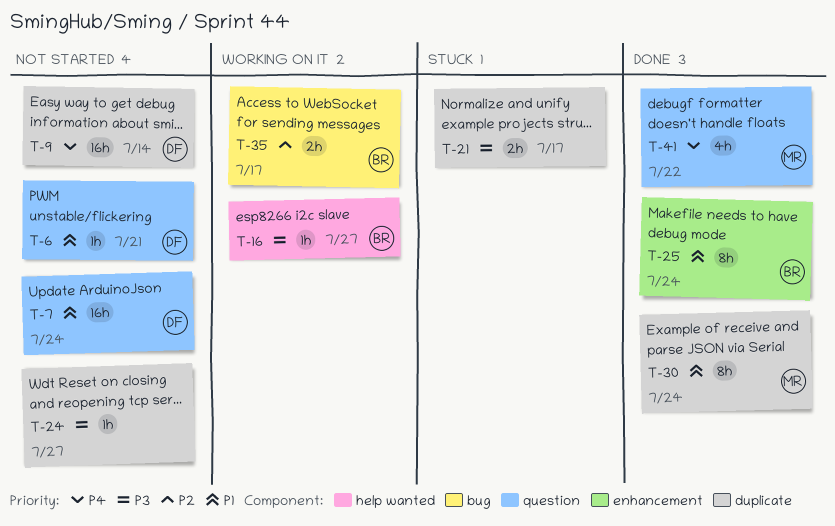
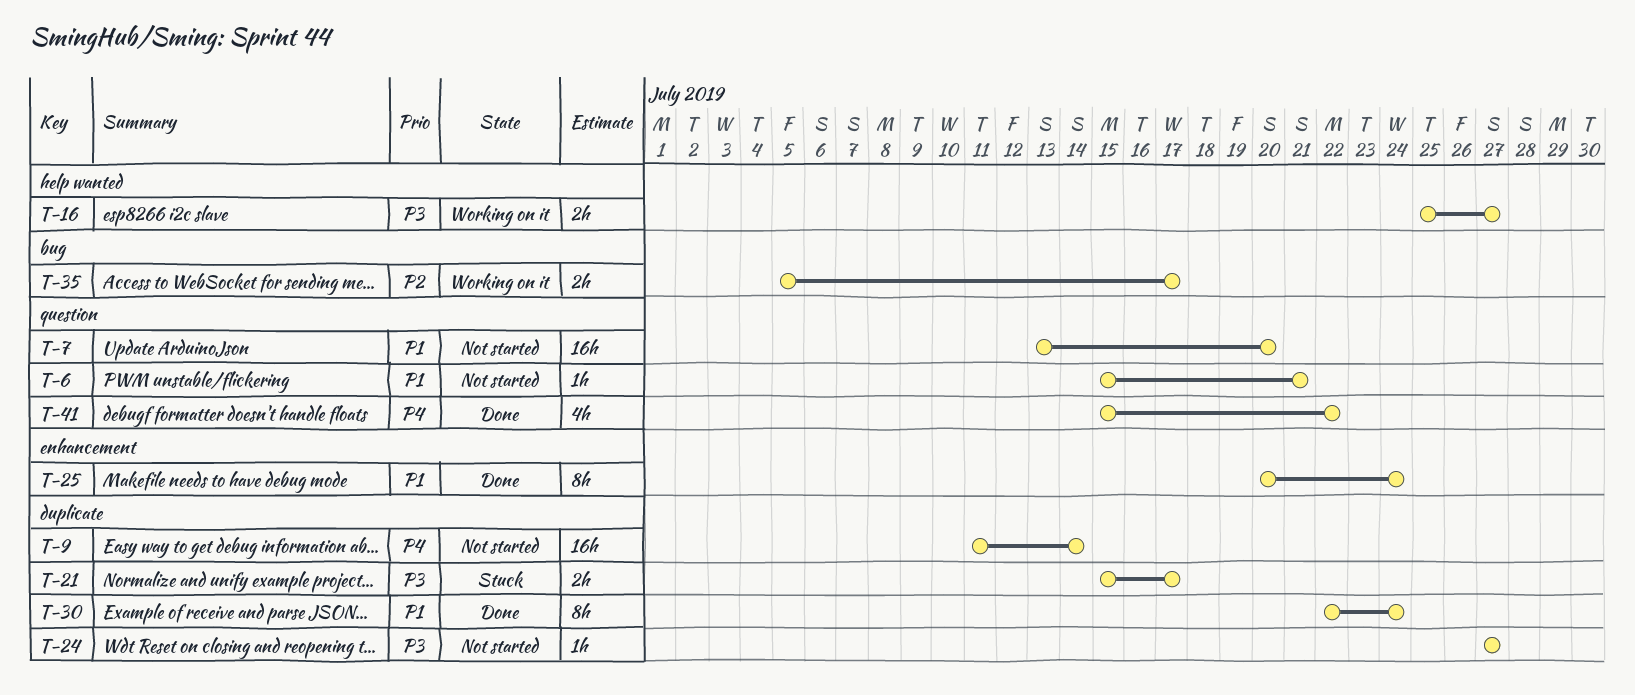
T-7, due: Jul 24 -> Jul 20
T-16, estimate: 1h -> 2h

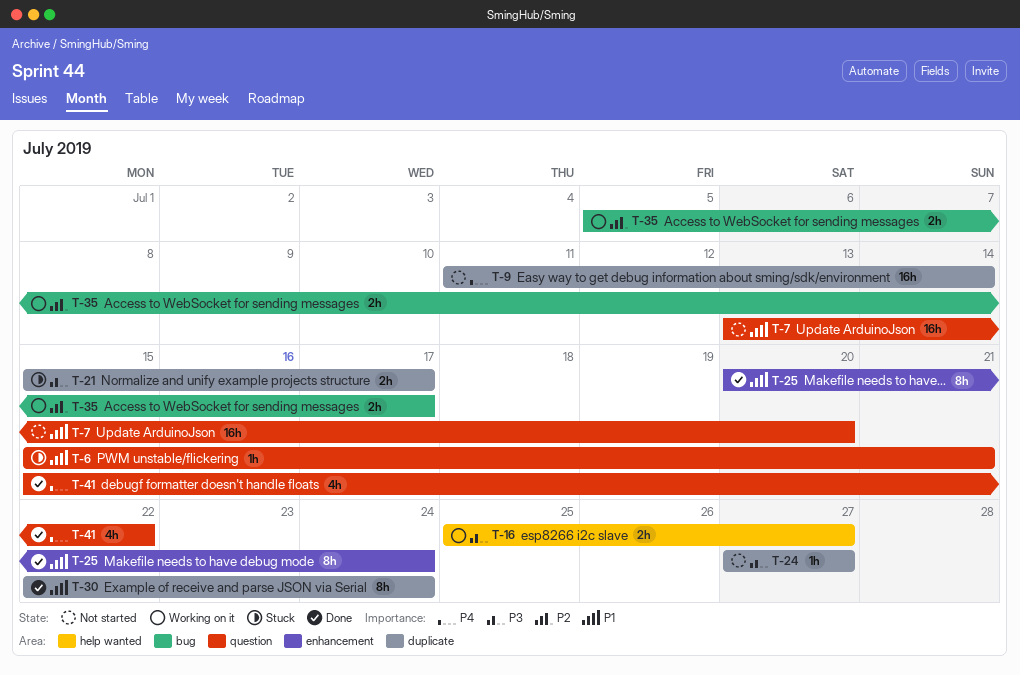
T-6, status: Not started -> Stuck

